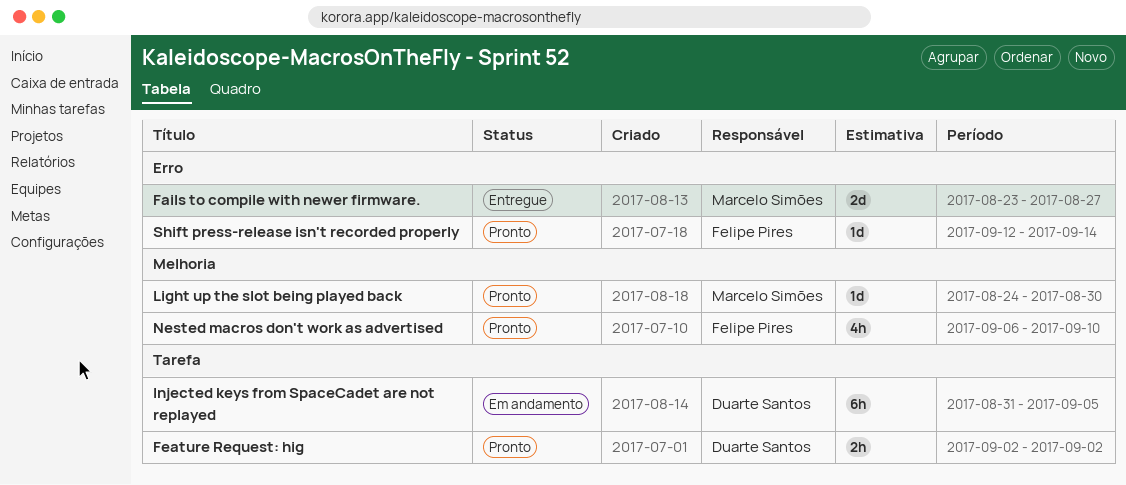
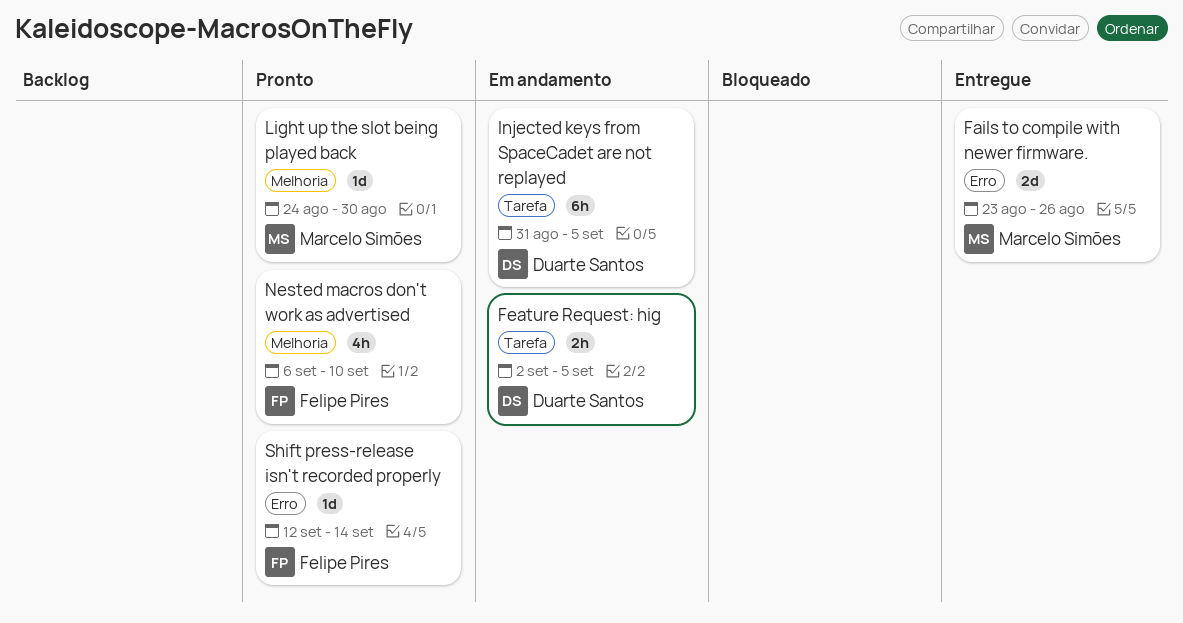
Fails to compile with newer firmware., due: Aug 27 -> Aug 26
Feature Request: hig, status: Pronto -> Em andamento
Feature Request: hig, due: Sep 2 -> Sep 5

